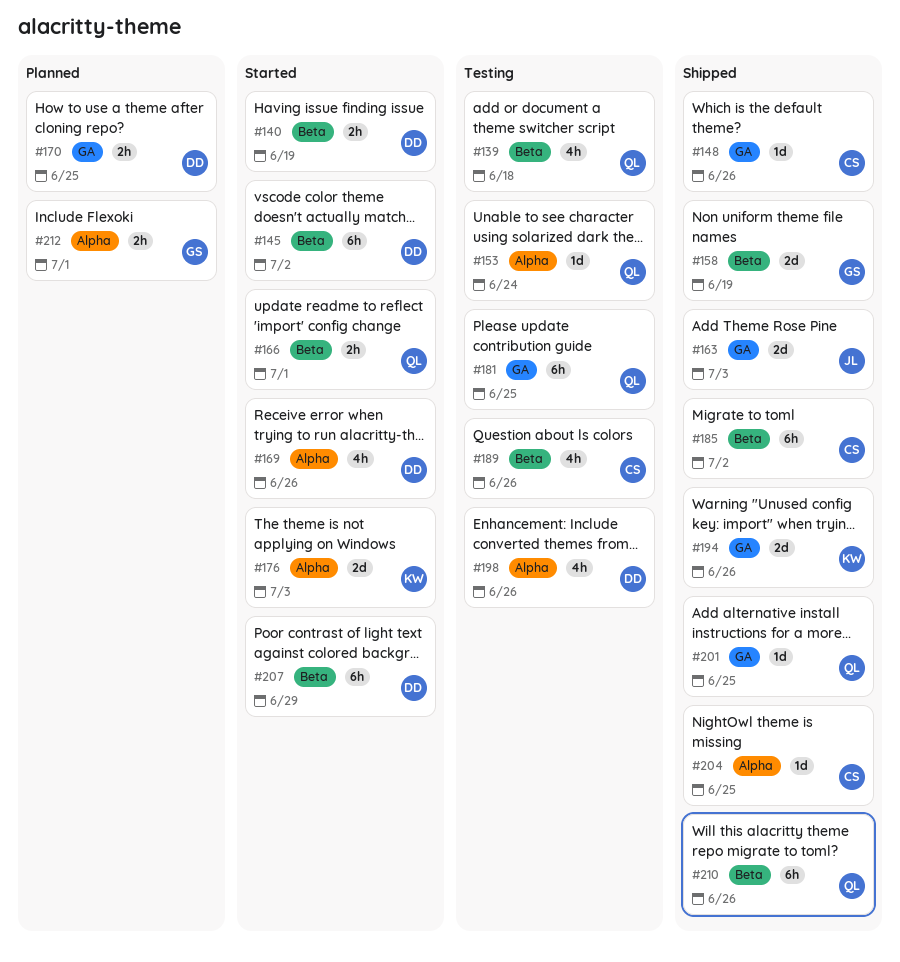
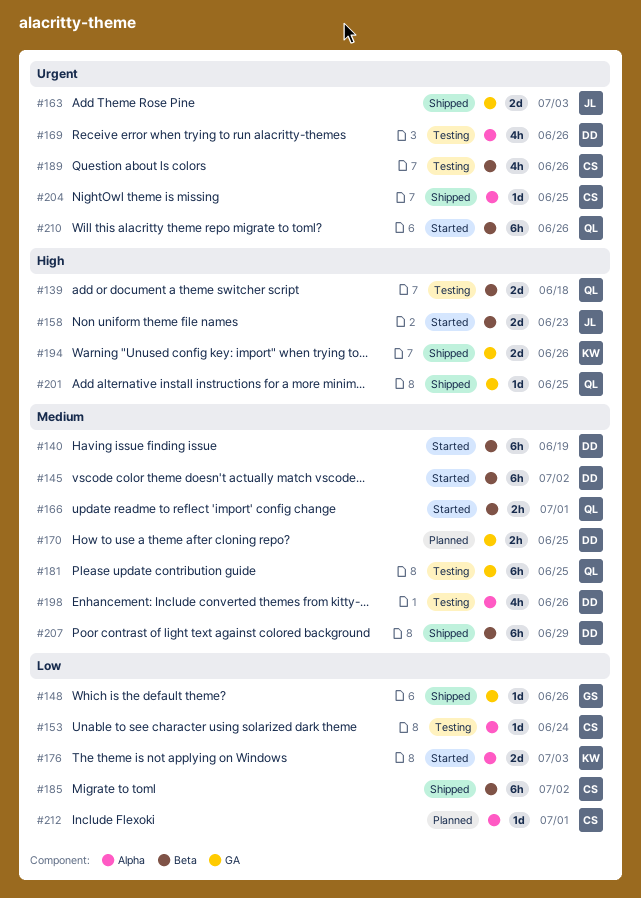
#139, estimate: 4h -> 2d
#140, estimate: 2h -> 6h
#148, owner: CS -> GS
#153, owner: QL -> CS
#158, status: Shipped -> Started
#158, owner: GS -> JL
#158, due: Jun 19 -> Jun 23
#169, status: Started -> Testing
#207, status: Started -> Shipped
#210, status: Shipped -> Started
#212, owner: GS -> CS
#212, estimate: 2h -> 1d

